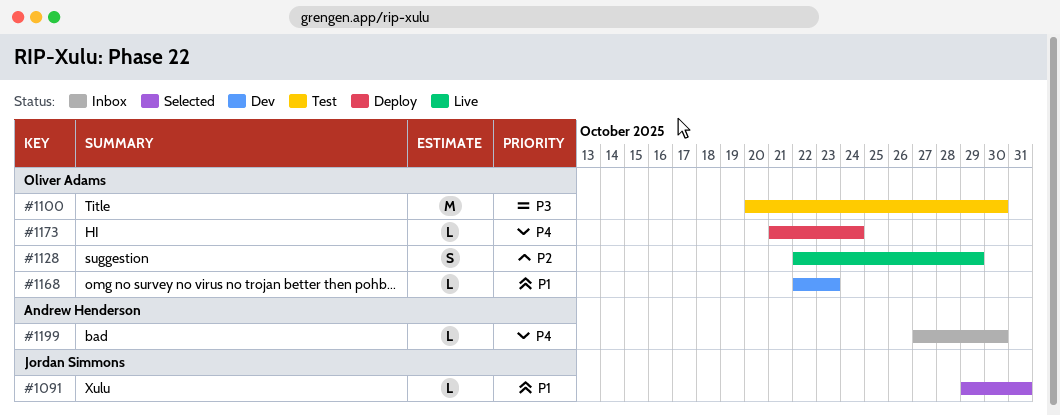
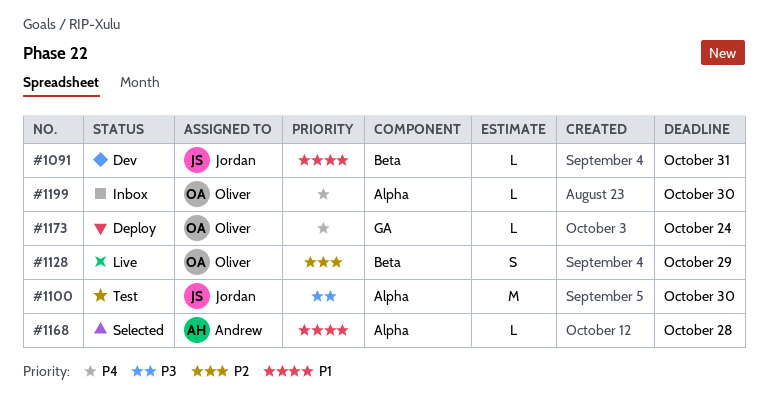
#1091, status: Selected -> Dev
#1100, owner: Oliver Adams -> Jordan Simmons
#1168, status: Dev -> Selected
#1168, owner: Oliver Adams -> Andrew Henderson
#1168, due: Oct 23 -> Oct 28
#1199, owner: Andrew Henderson -> Oliver Adams

